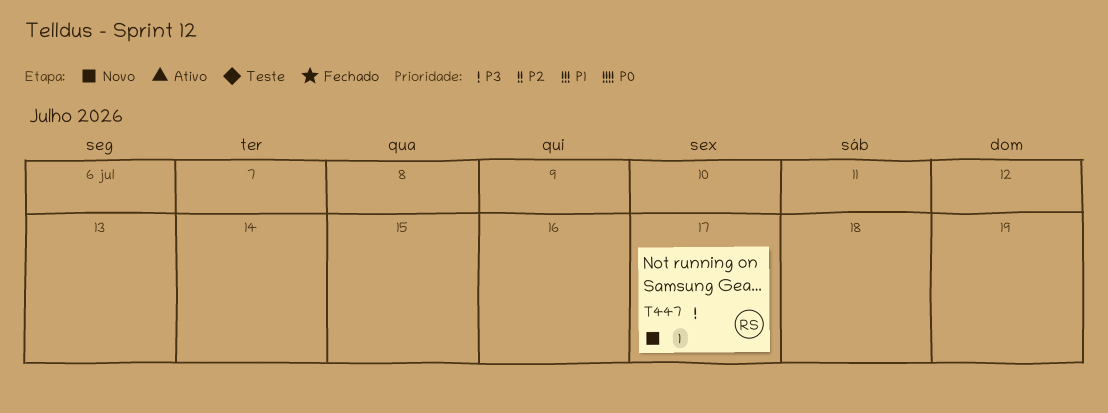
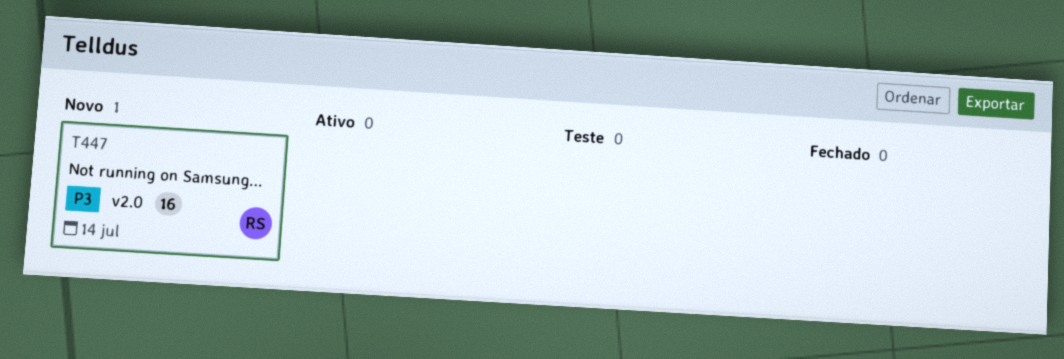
T447, estimate: 1 -> 16
T447, due: Jul 17 -> Jul 14

